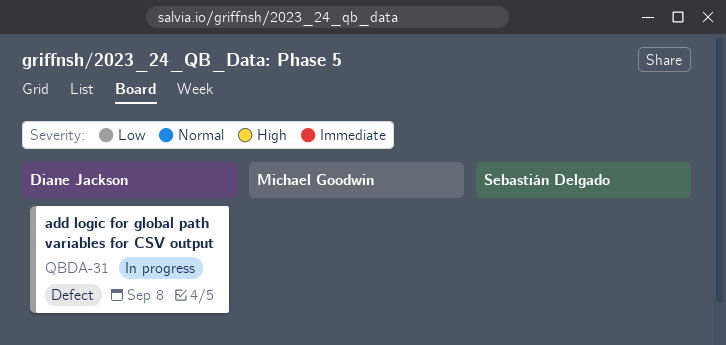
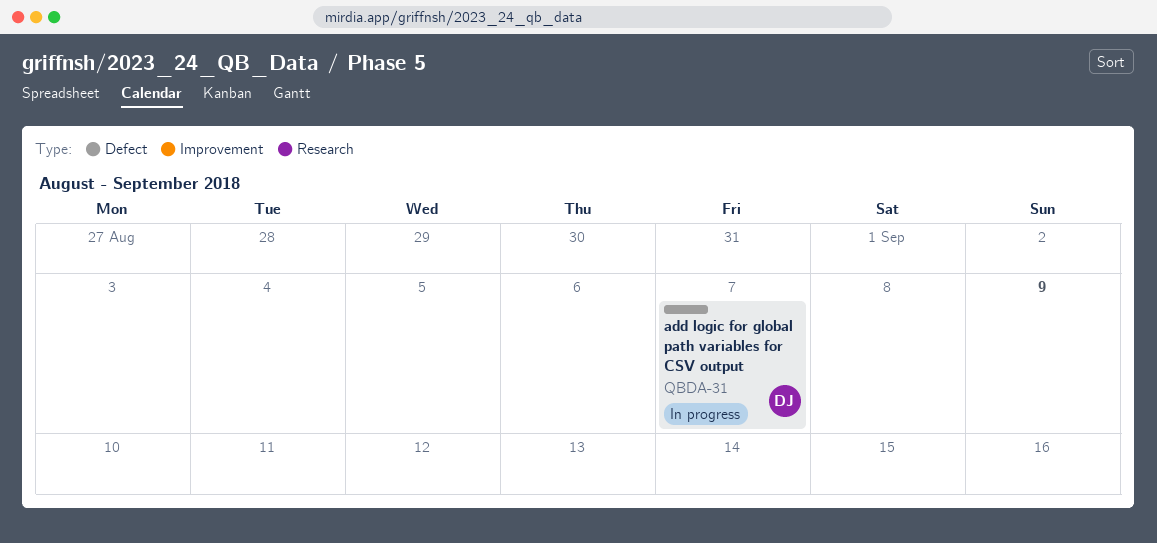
QBDA-31, due: Sep 8 -> Sep 7

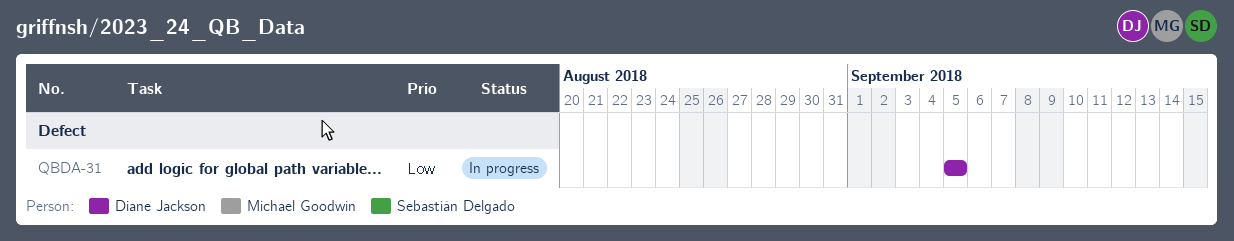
QBDA-31, due: Sep 7 -> Sep 5

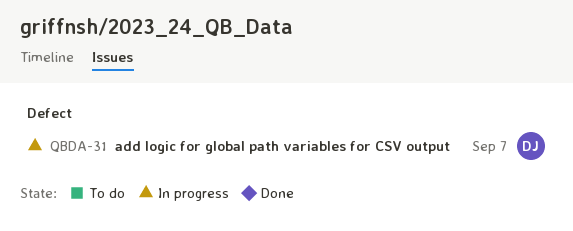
QBDA-31, due: Sep 5 -> Sep 7

